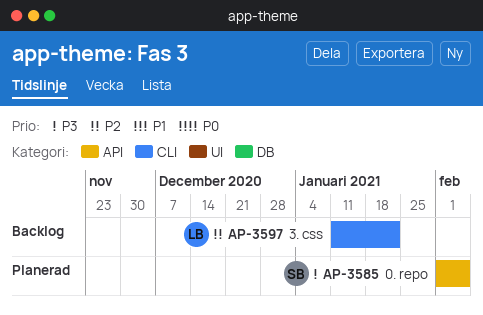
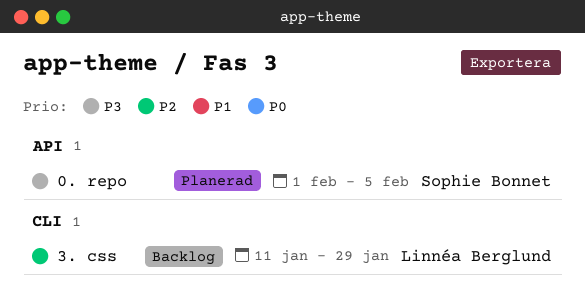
3. css, due: Jan 22 -> Jan 29

